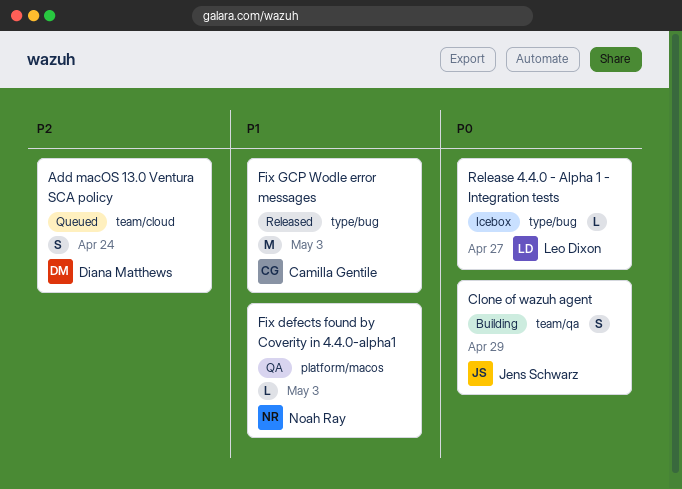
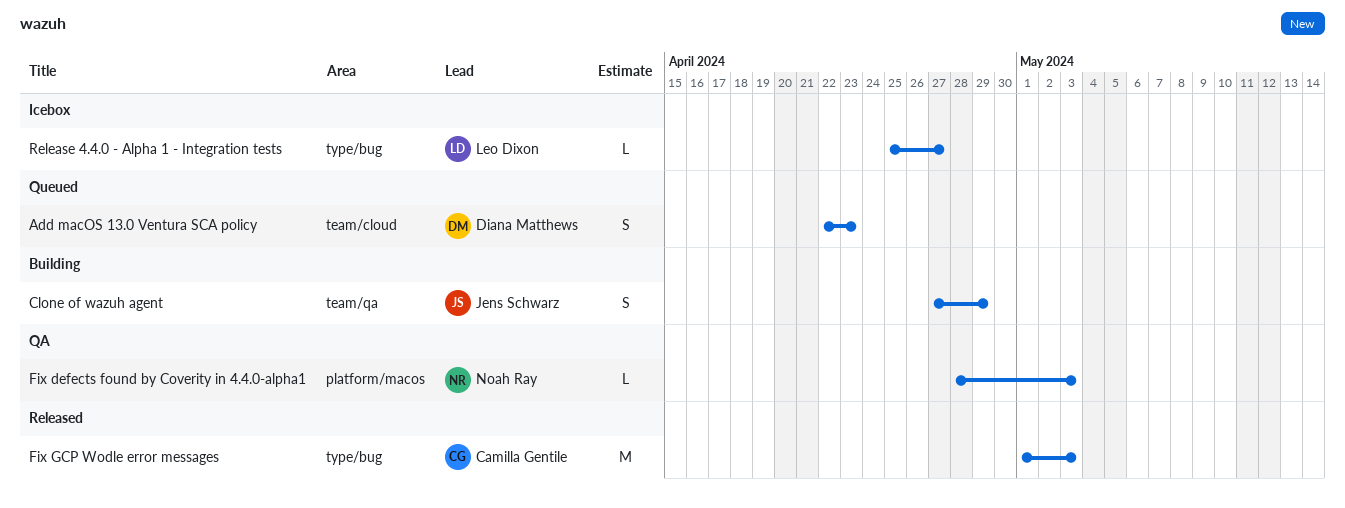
Add macOS 13.0 Ventura SCA policy, due: Apr 24 -> Apr 23

